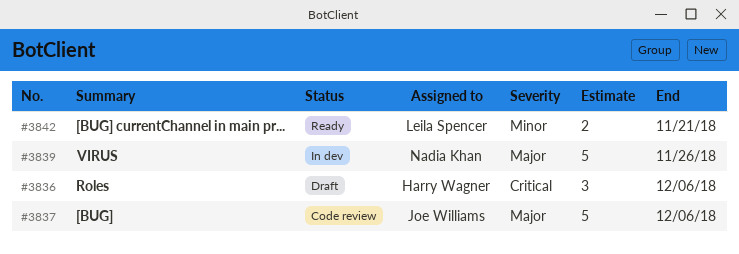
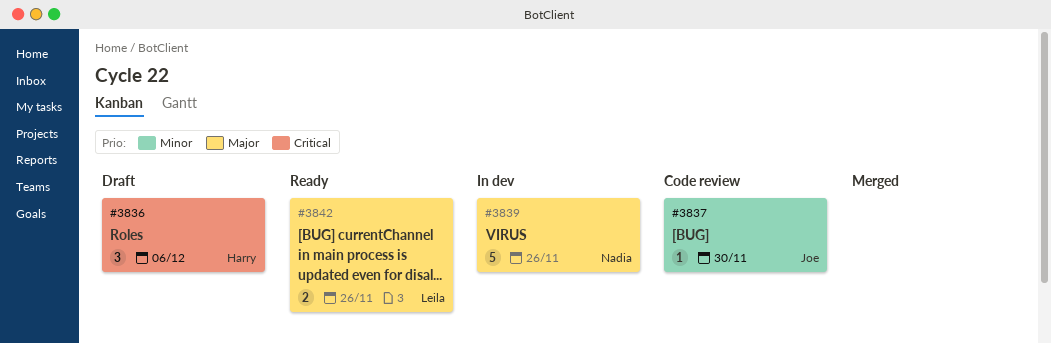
#3837, priority: Major -> Minor
#3837, estimate: 5 -> 1
#3837, due: Dec 6 -> Nov 30
#3842, priority: Minor -> Major
#3842, due: Nov 21 -> Nov 26

